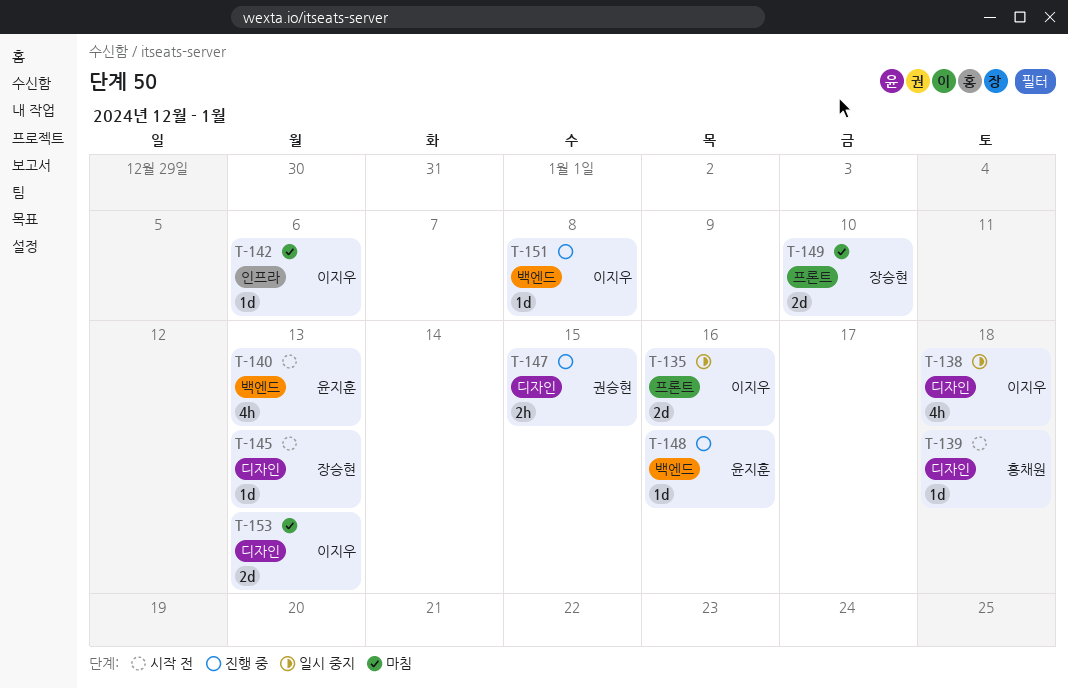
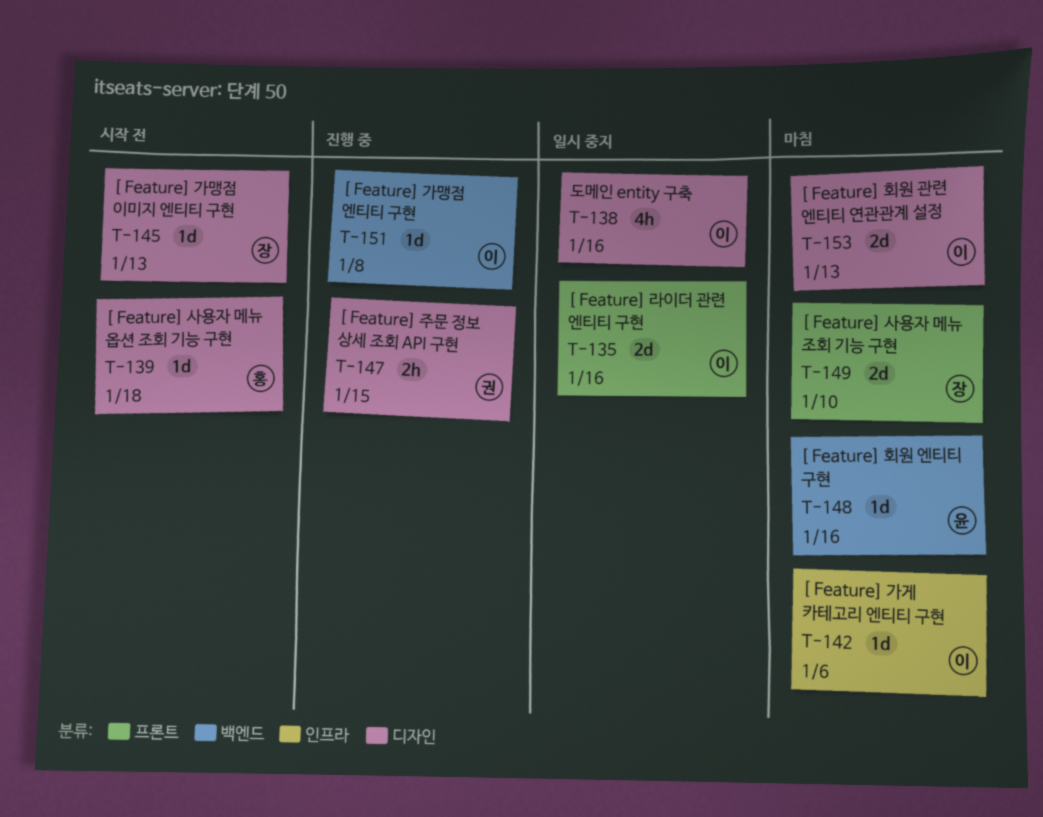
T-138, due: Jan 18 -> Jan 16
T-140: present -> none
T-148, status: 진행 중 -> 마침

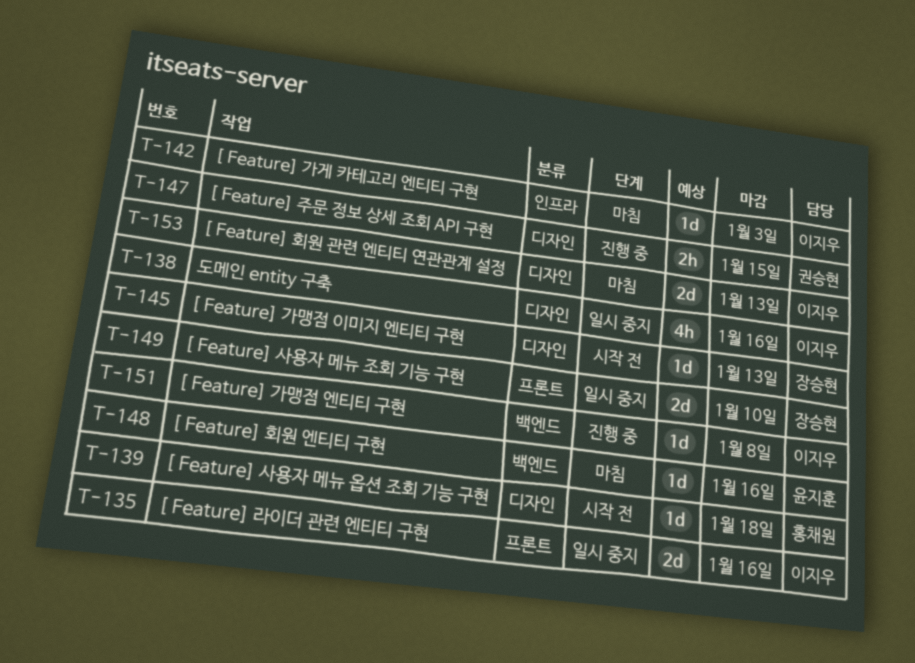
T-142, due: Jan 6 -> Jan 3
T-149, status: 마침 -> 일시 중지

